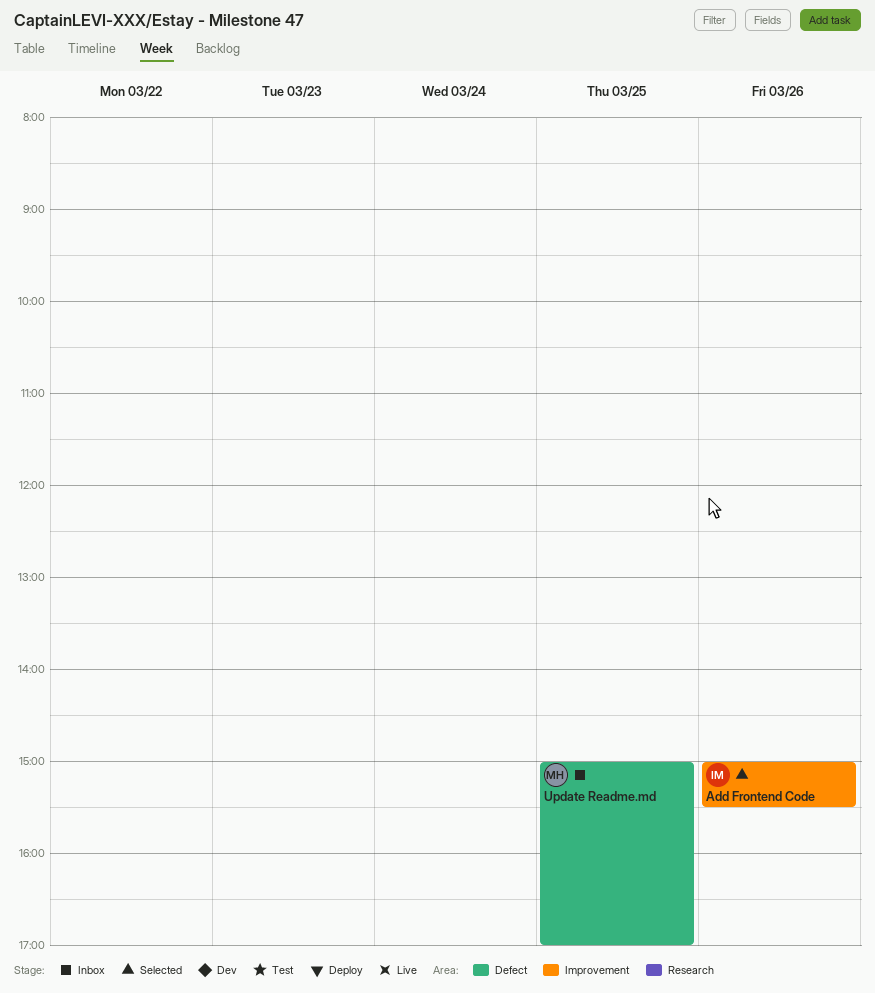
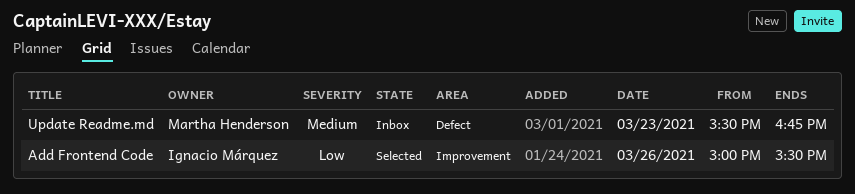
Update Readme.md, day: Mar 25 -> Mar 23
Update Readme.md, begins: 15:00 -> 15:30
Update Readme.md, ends: 17:00 -> 16:45

